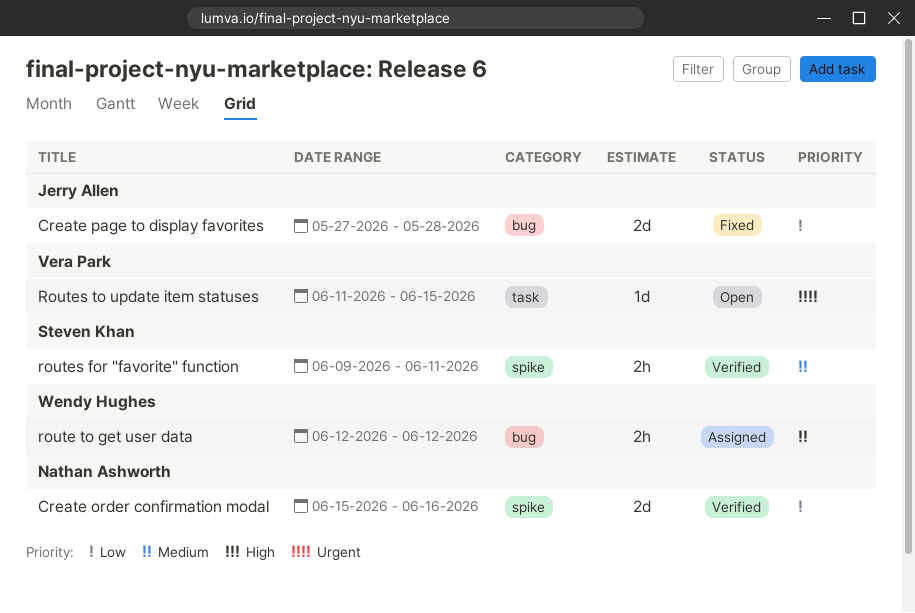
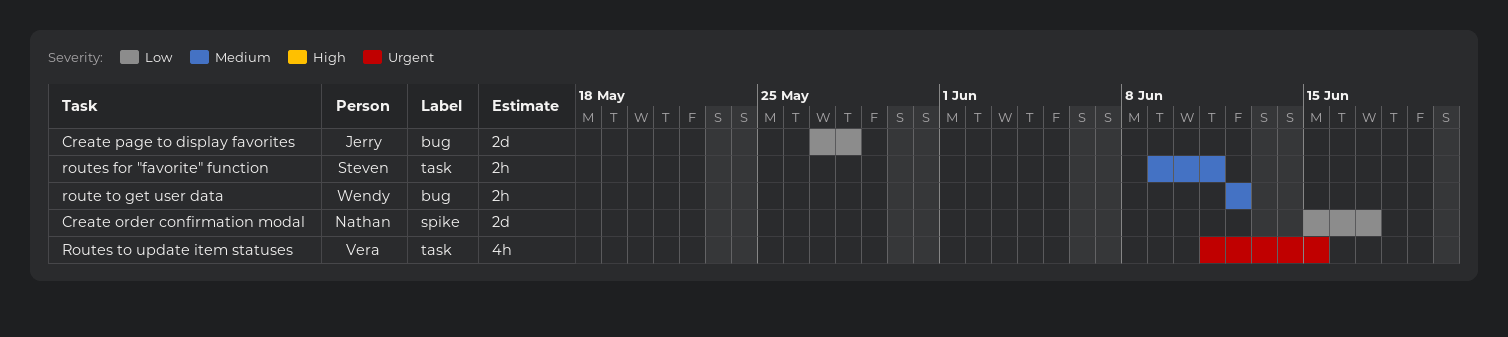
Create order confirmation modal, due: Jun 16 -> Jun 17
routes for "favorite" function, label: spike -> task
Routes to update item statuses, estimate: 1d -> 4h

